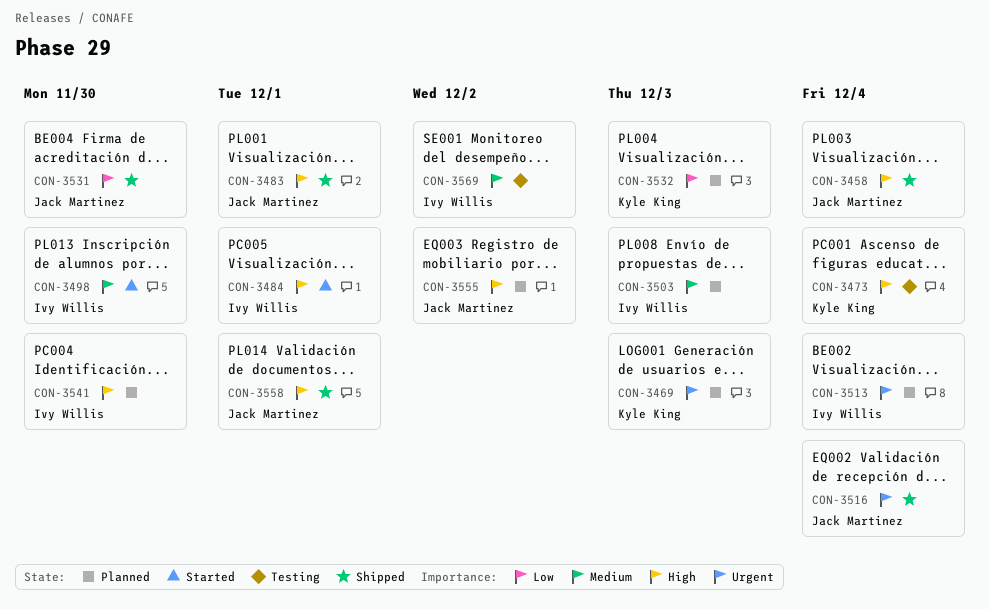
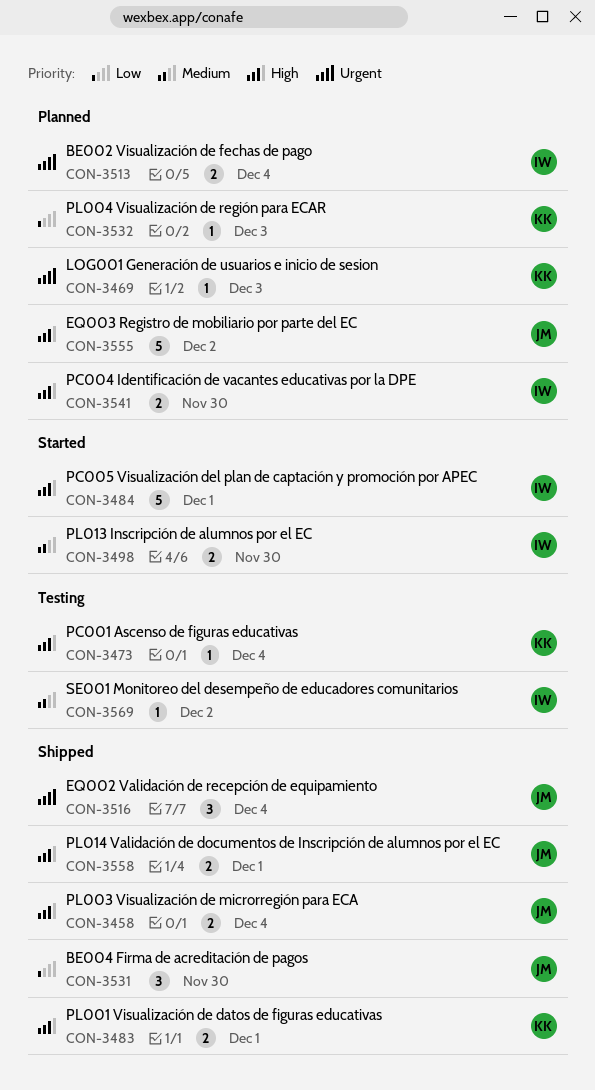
CON-3483, owner: Jack Martinez -> Kyle King
CON-3503: present -> none

